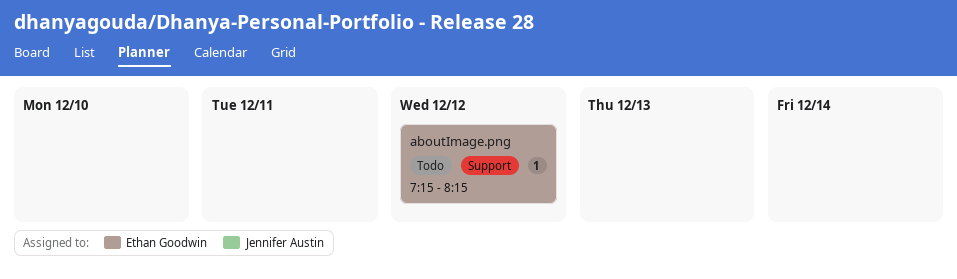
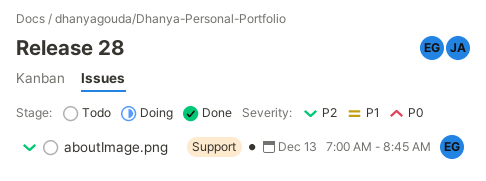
aboutImage.png, day: Dec 12 -> Dec 13
aboutImage.png, begins: 07:15 -> 07:00
aboutImage.png, ends: 08:15 -> 08:45

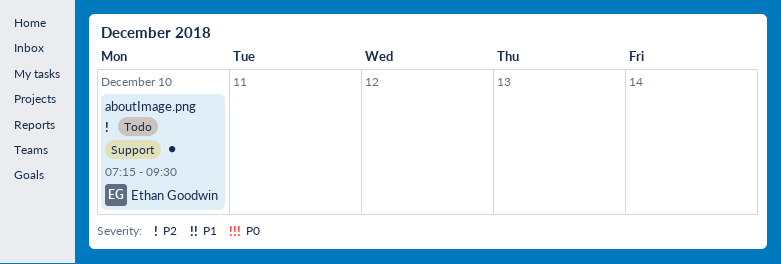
aboutImage.png, day: Dec 13 -> Dec 10
aboutImage.png, begins: 07:00 -> 07:15
aboutImage.png, ends: 08:45 -> 09:30

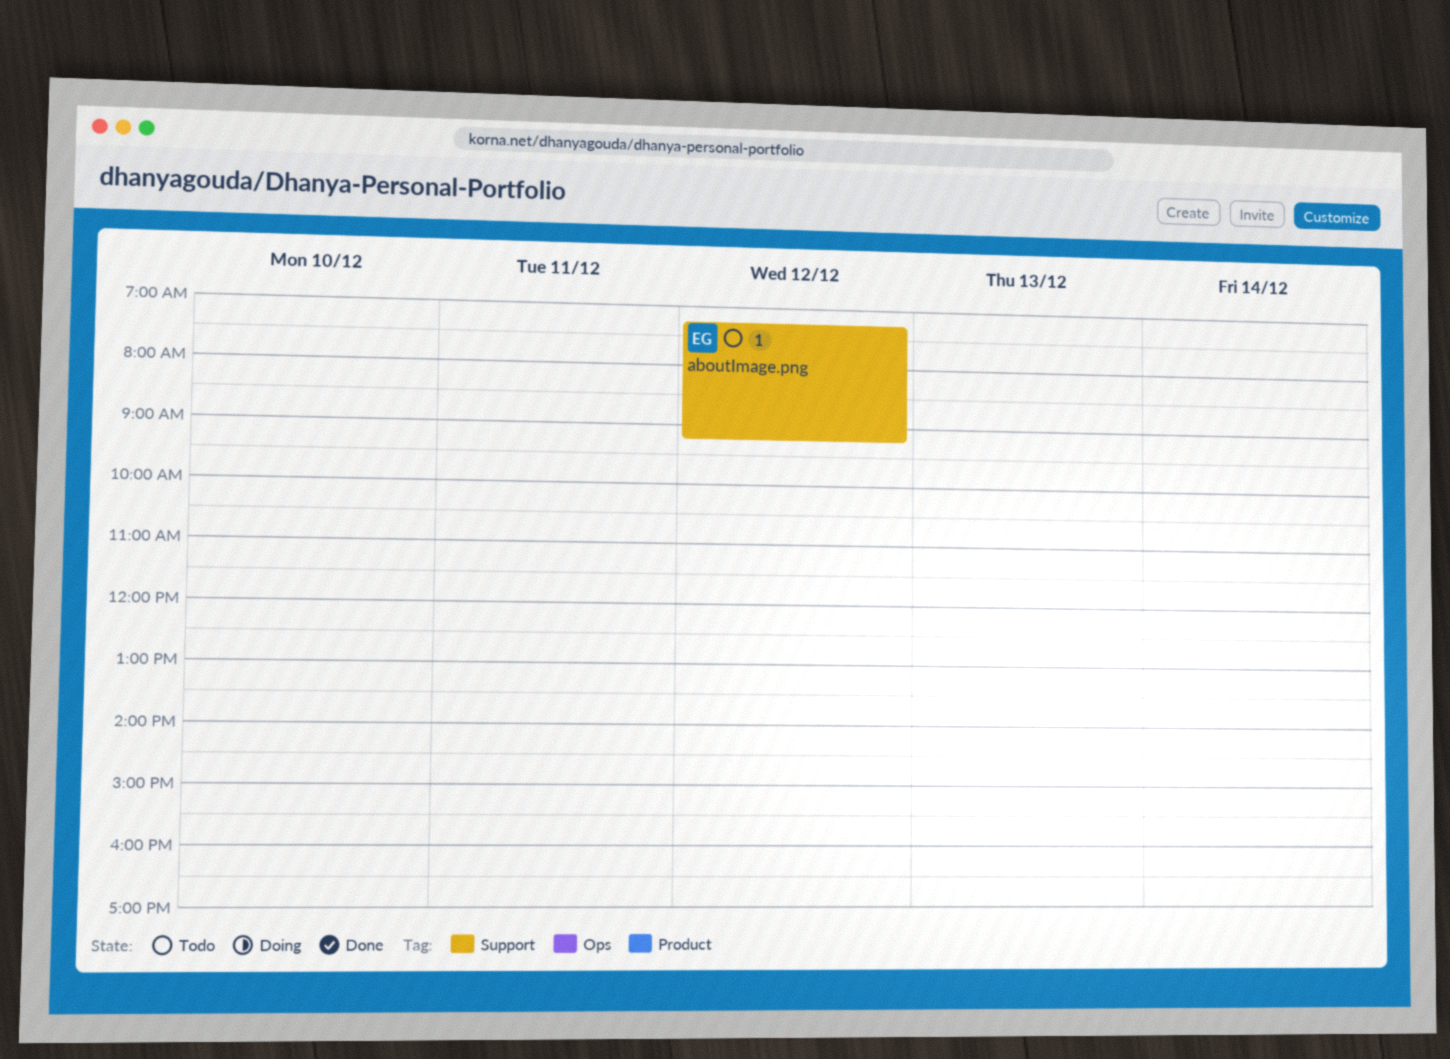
aboutImage.png, day: Dec 10 -> Dec 12
aboutImage.png, ends: 09:30 -> 09:15

